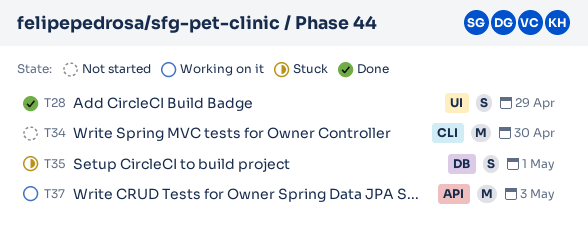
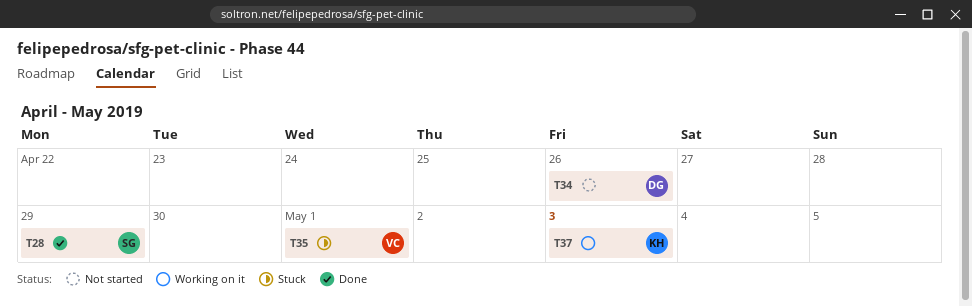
T34, due: Apr 30 -> Apr 26

